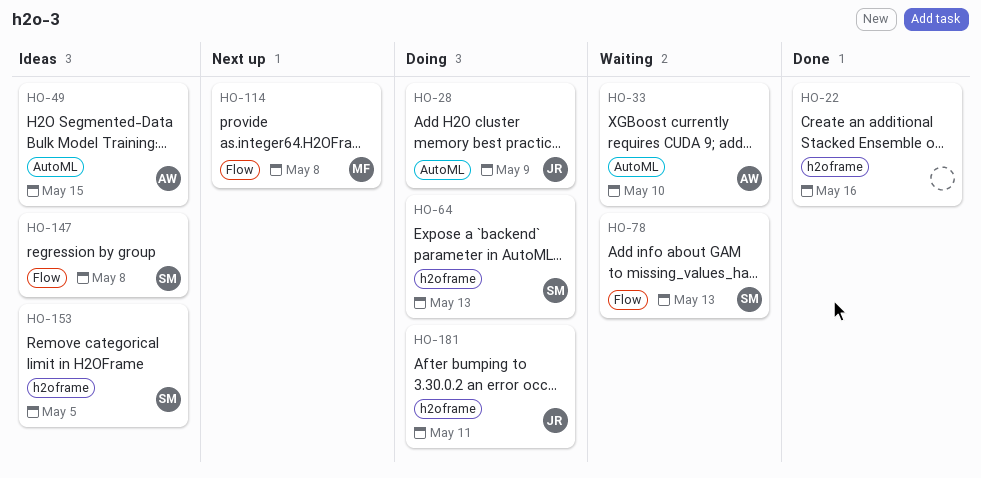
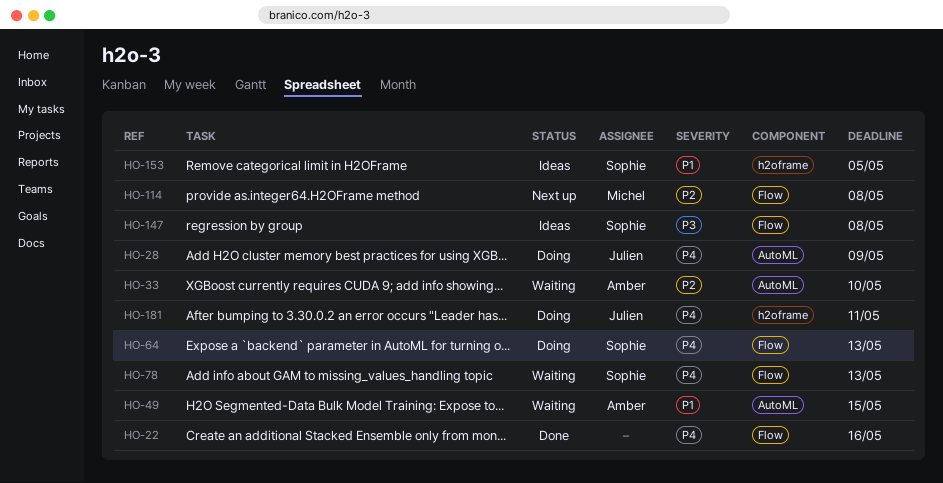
HO-22, label: h2oframe -> Flow
HO-49, status: Ideas -> Waiting
HO-64, label: h2oframe -> Flow

